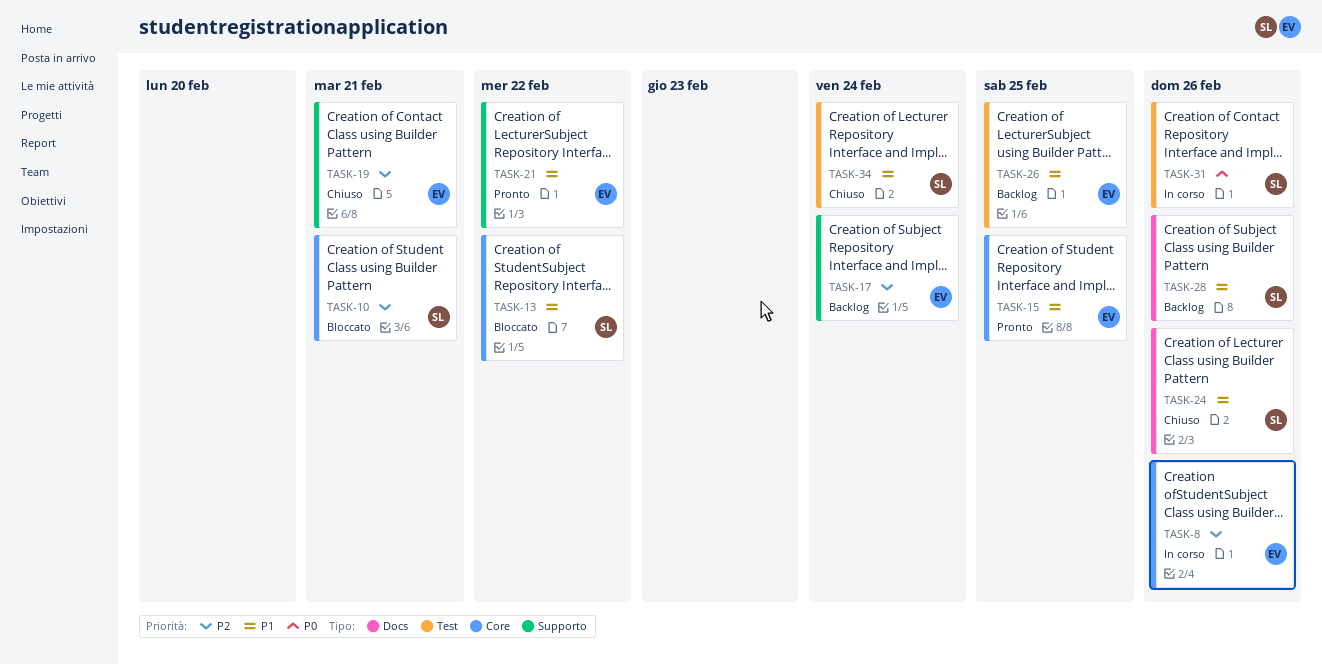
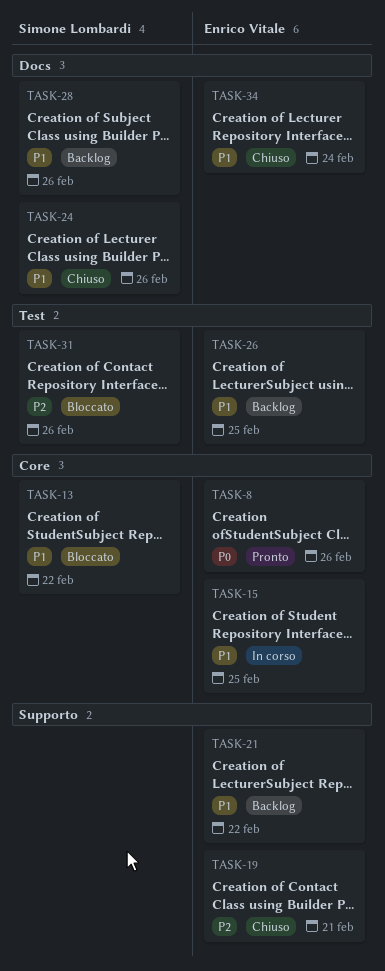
TASK-8, status: In corso -> Pronto
TASK-8, priority: P2 -> P0
TASK-10: present -> none
TASK-15, status: Pronto -> In corso
TASK-17: present -> none
TASK-21, status: Pronto -> Backlog
TASK-31, status: In corso -> Bloccato
TASK-31, priority: P0 -> P2
TASK-34, owner: Simone Lombardi -> Enrico Vitale
TASK-34, label: Test -> Docs

